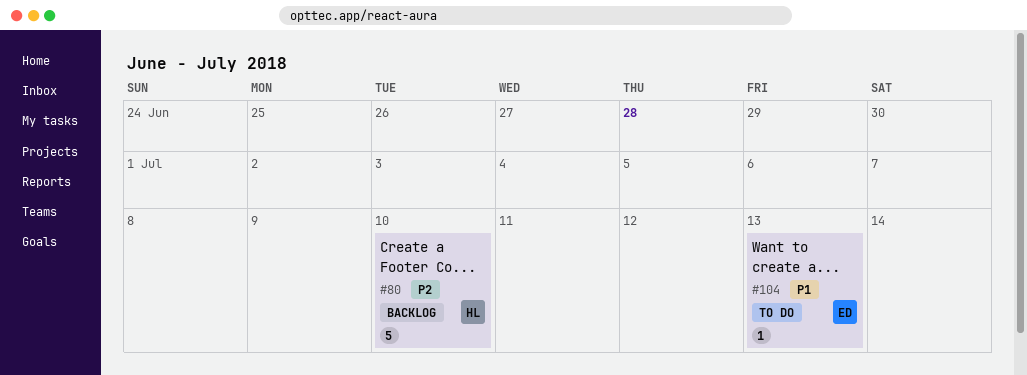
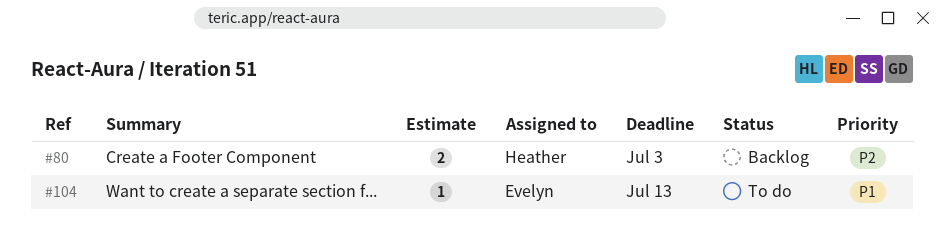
#80, estimate: 5 -> 2
#80, due: Jul 10 -> Jul 3

